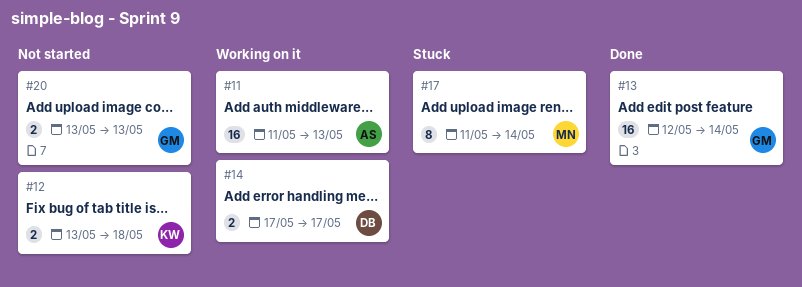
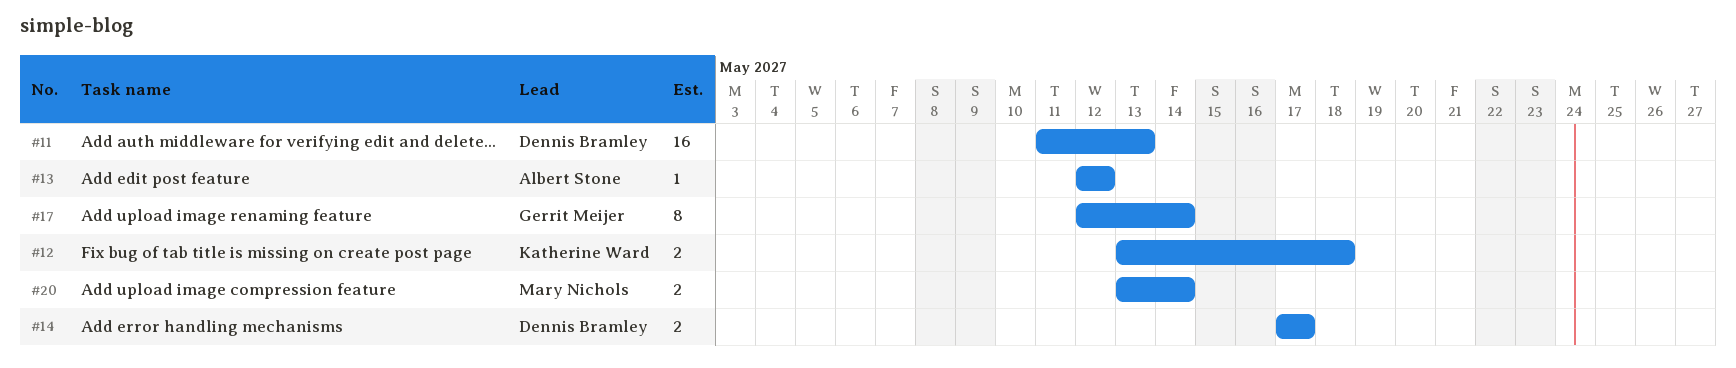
#11, owner: Albert Stone -> Dennis Bramley
#13, owner: Gerrit Meijer -> Albert Stone
#13, estimate: 16 -> 1
#13, due: May 14 -> May 12
#17, owner: Mary Nichols -> Gerrit Meijer
#17, start: May 11 -> May 12
#20, owner: Gerrit Meijer -> Mary Nichols
#20, due: May 13 -> May 14

